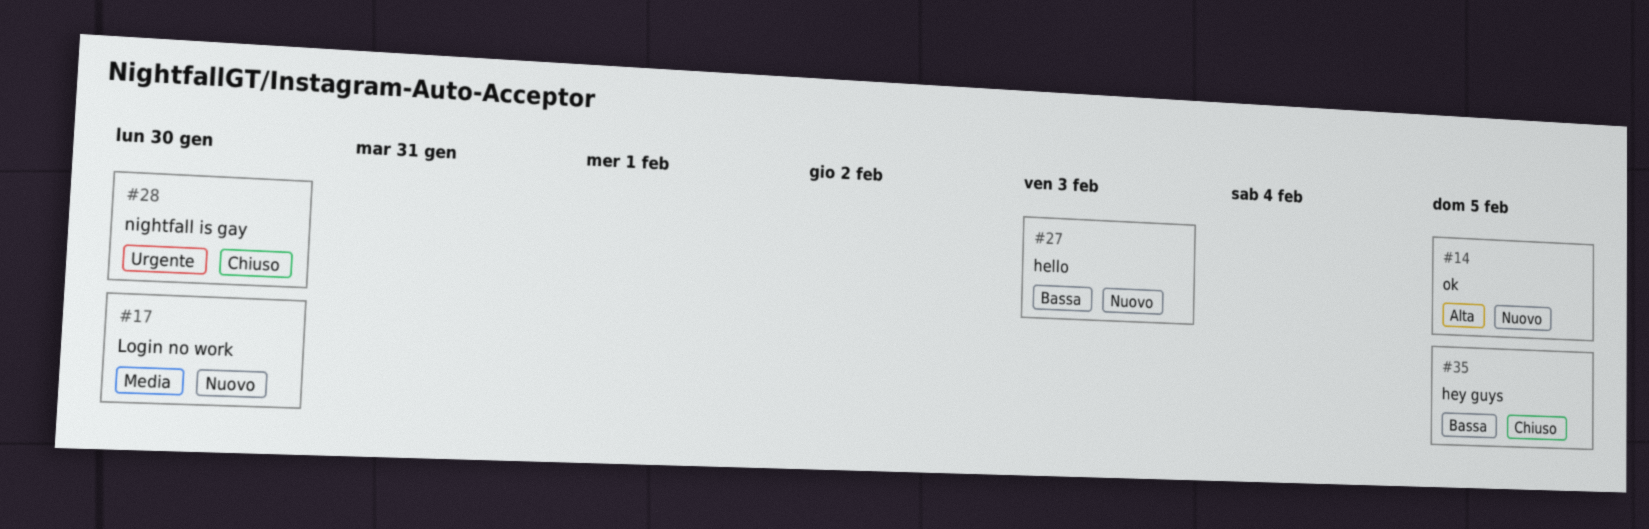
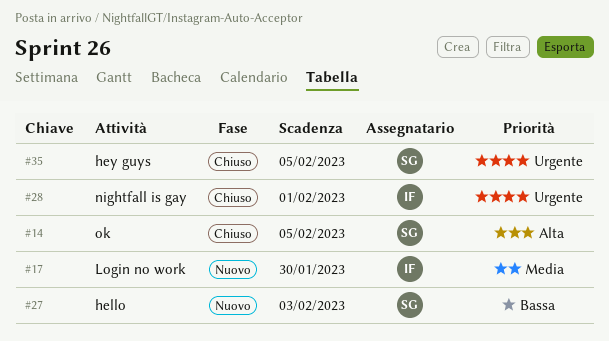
#14, status: Nuovo -> Chiuso
#28, due: Jan 30 -> Feb 1
#35, priority: Bassa -> Urgente

